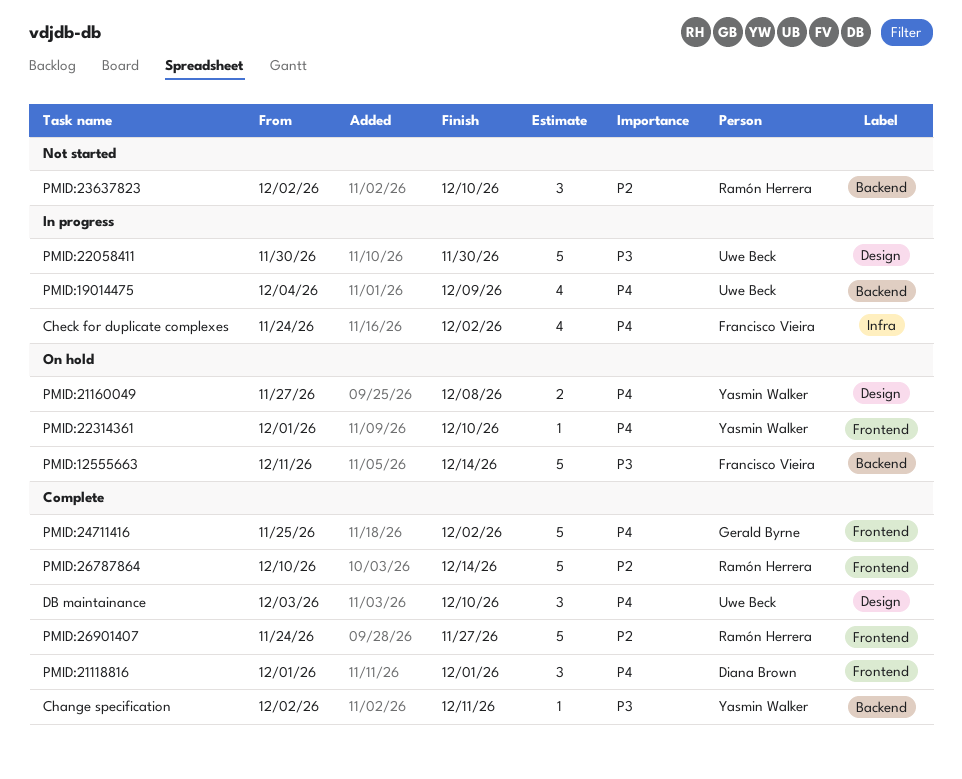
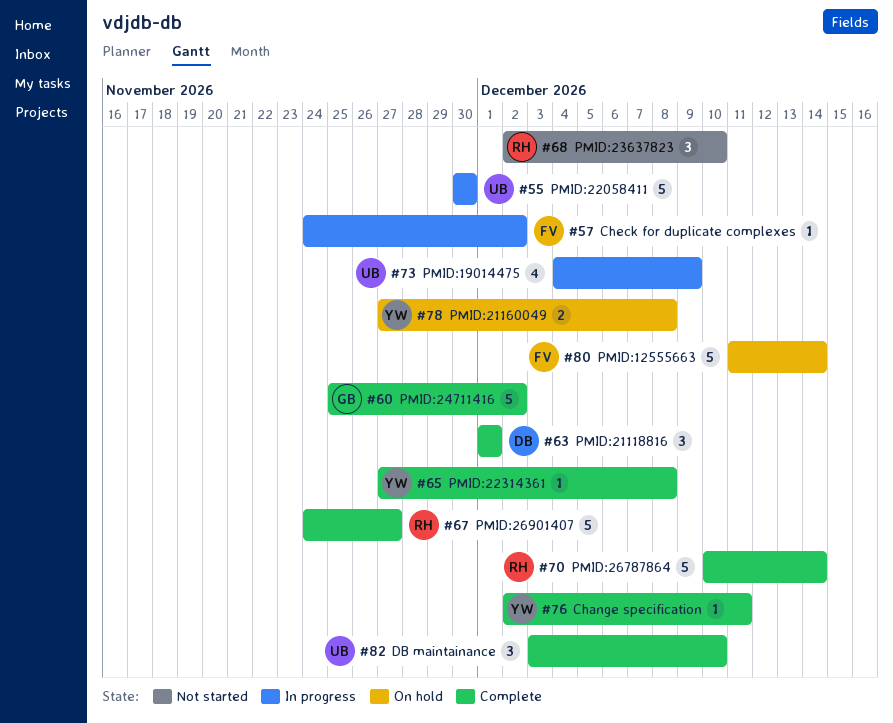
Check for duplicate complexes, estimate: 4 -> 1
PMID:22314361, status: On hold -> Complete
PMID:22314361, start: Dec 1 -> Nov 27
PMID:22314361, due: Dec 10 -> Dec 8

